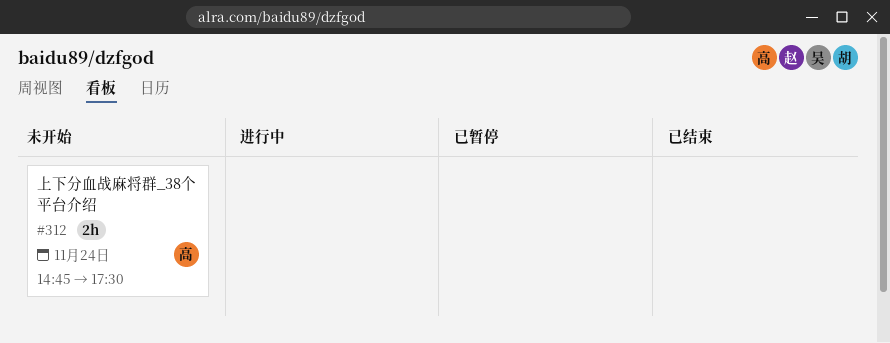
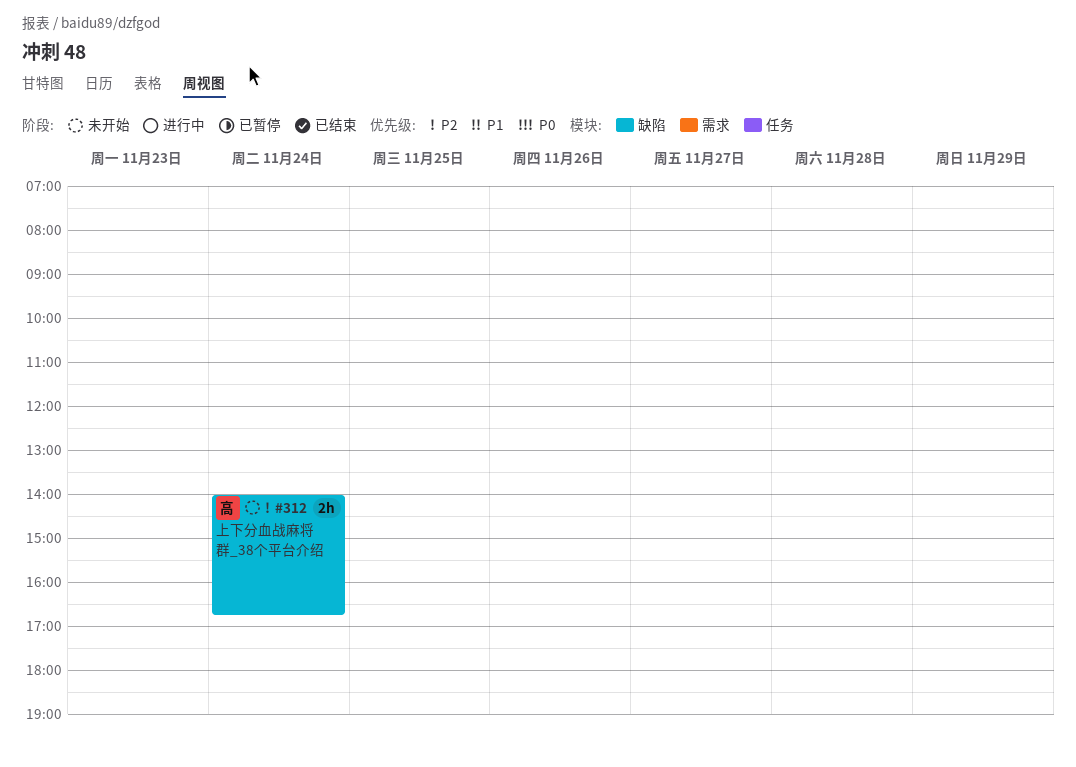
#312, begins: 14:45 -> 14:00
#312, ends: 17:30 -> 16:45

